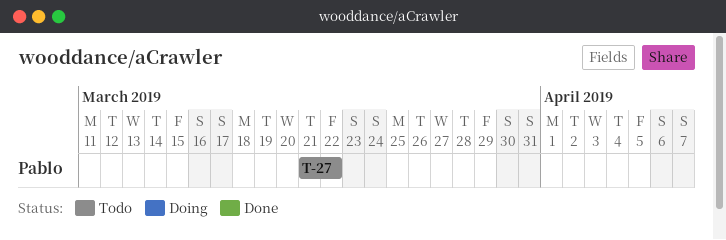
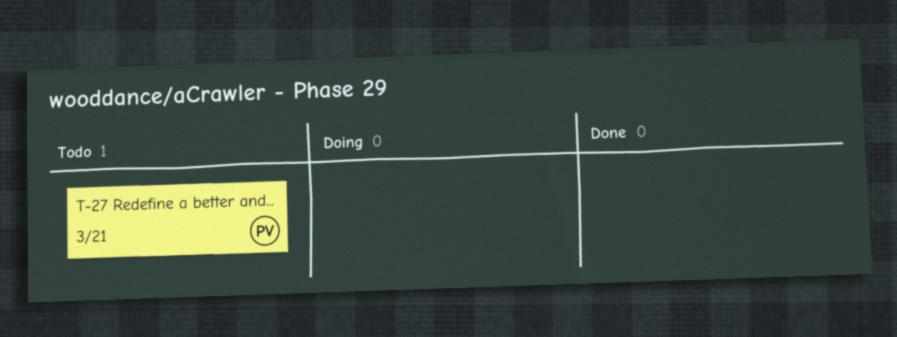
T-27, due: Mar 22 -> Mar 21

